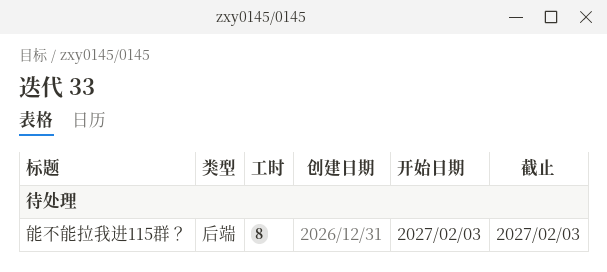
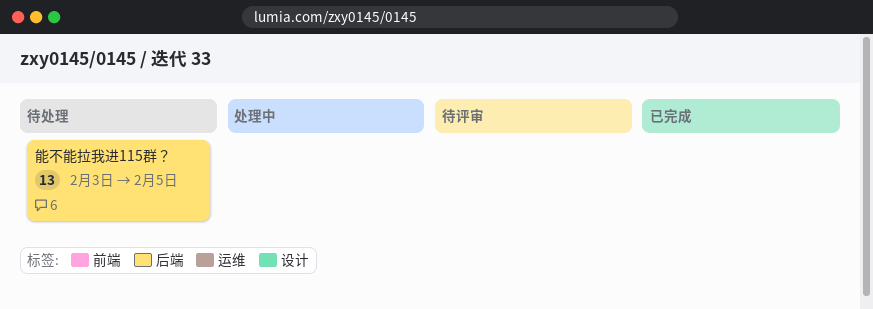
能不能拉我进115群？, estimate: 8 -> 13
能不能拉我进115群？, due: Feb 3 -> Feb 5

